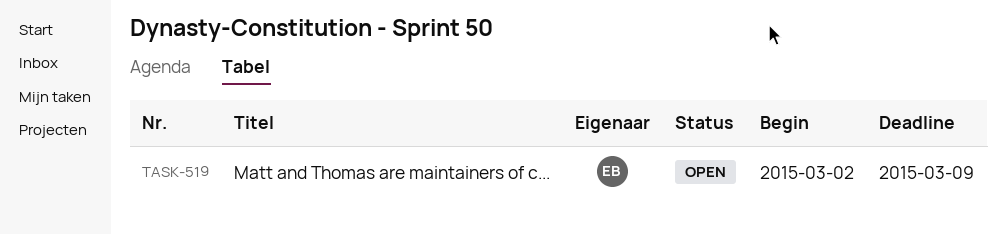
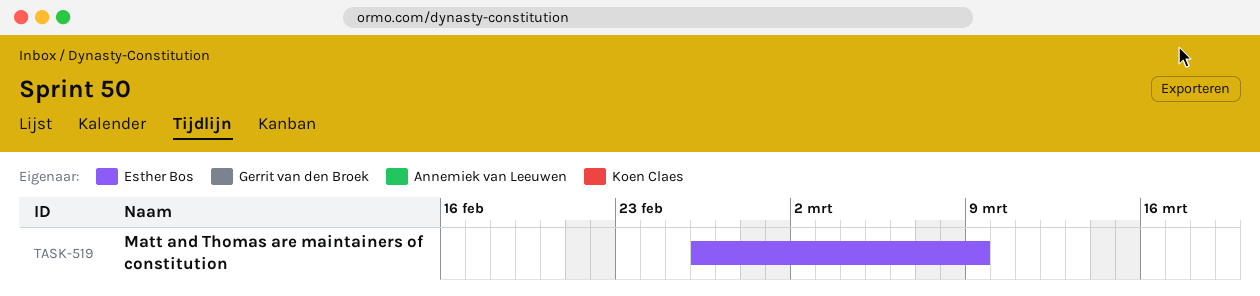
TASK-519, start: Mar 2 -> Feb 26

